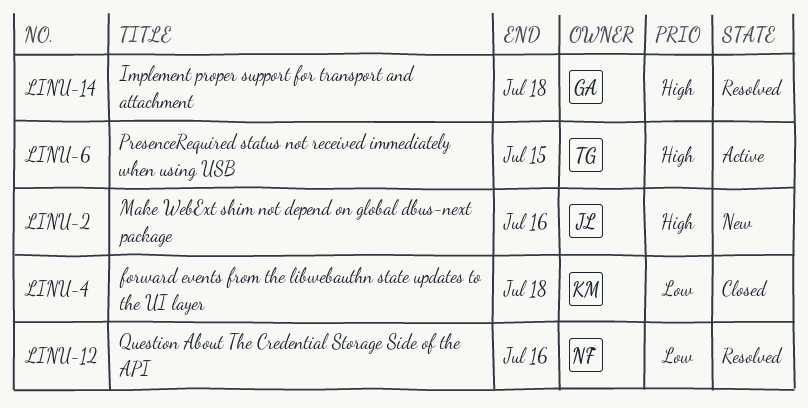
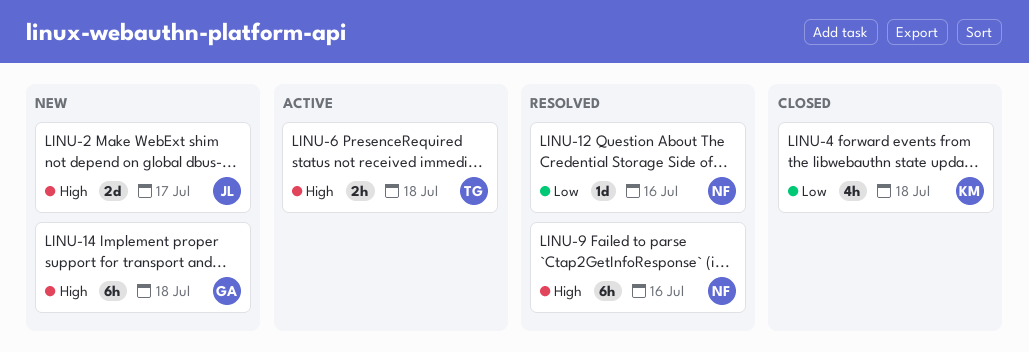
LINU-2, due: Jul 16 -> Jul 17
LINU-6, due: Jul 15 -> Jul 18
LINU-9: none -> present
LINU-14, status: Resolved -> New

